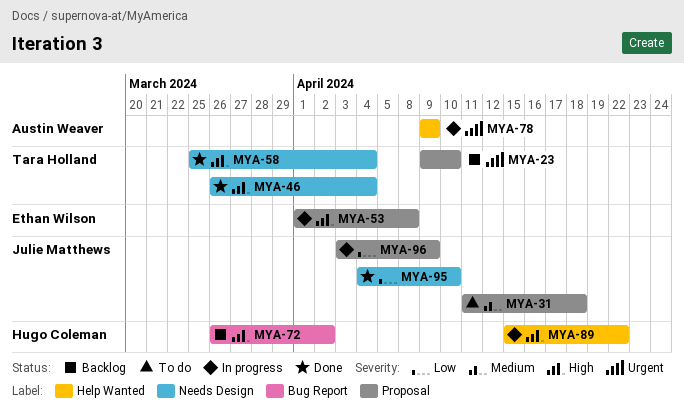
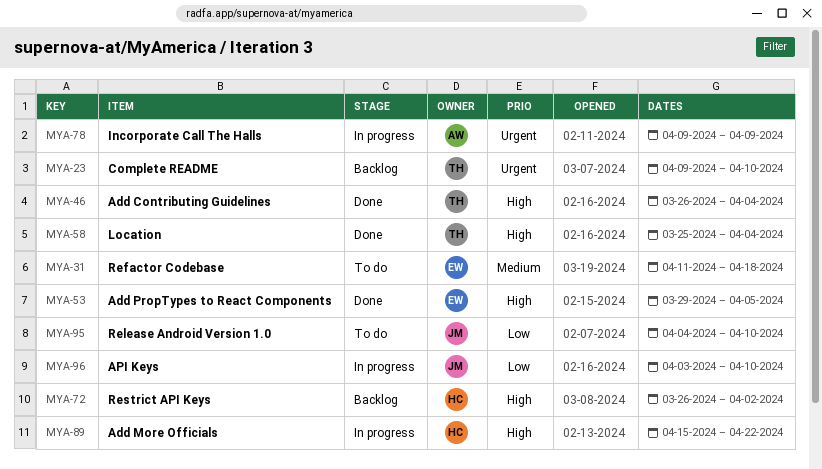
MYA-31, owner: Julie Matthews -> Ethan Wilson
MYA-53, status: In progress -> Done
MYA-53, start: Apr 1 -> Mar 29
MYA-53, due: Apr 8 -> Apr 5
MYA-95, status: Done -> To do
MYA-96, due: Apr 9 -> Apr 10

